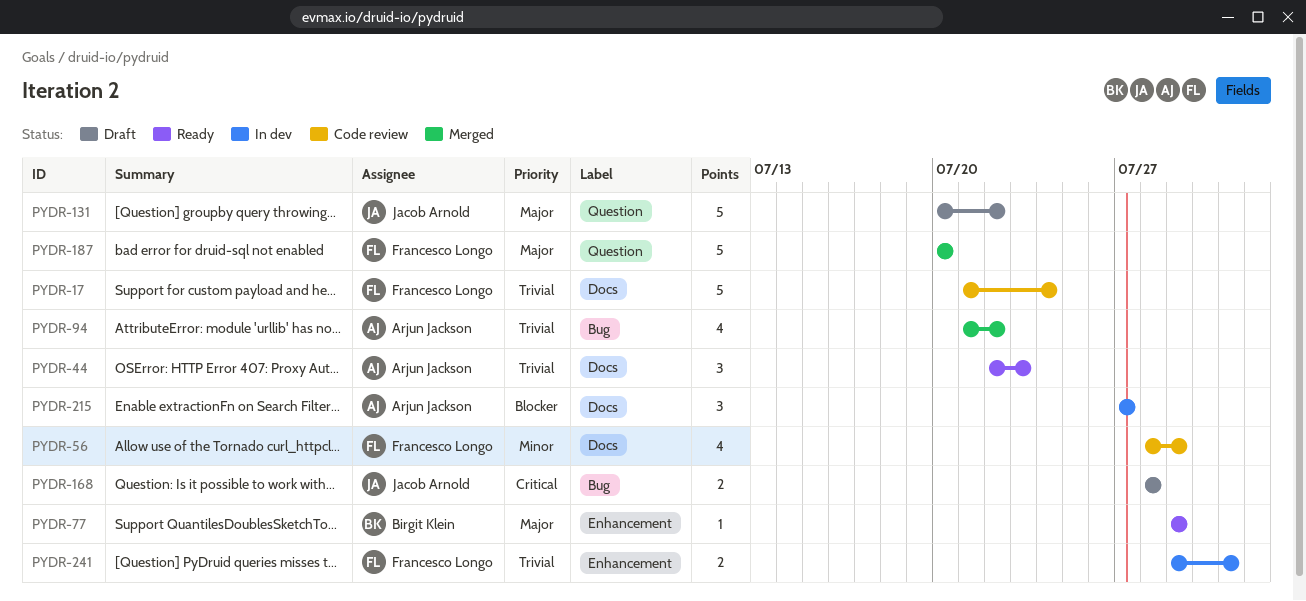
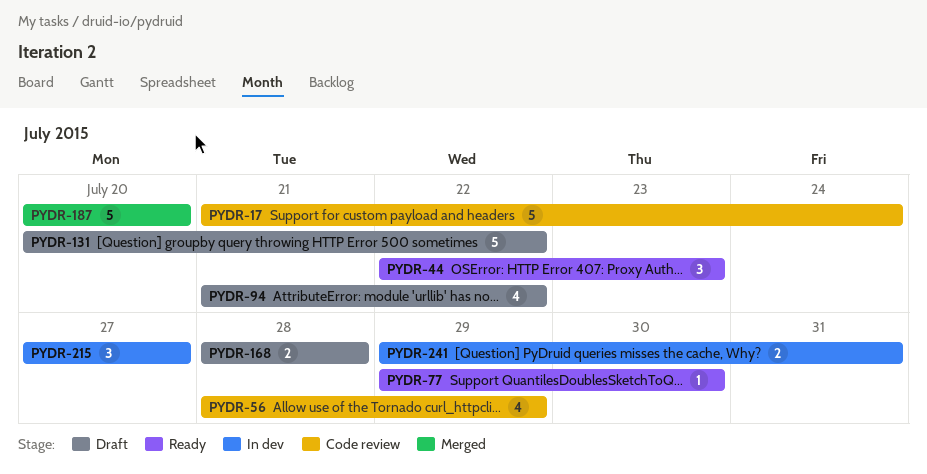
PYDR-77, due: Jul 29 -> Jul 30
PYDR-94, status: Merged -> Draft

